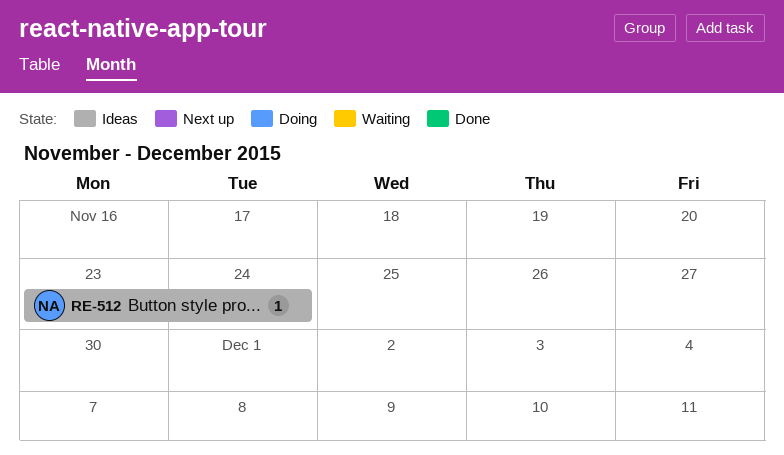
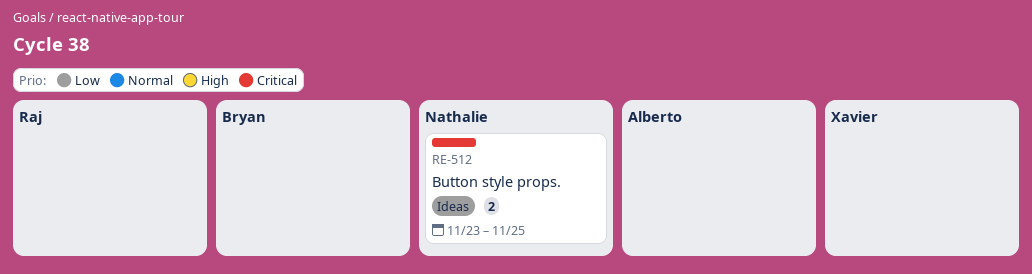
RE-512, estimate: 1 -> 2
RE-512, due: Nov 24 -> Nov 25

